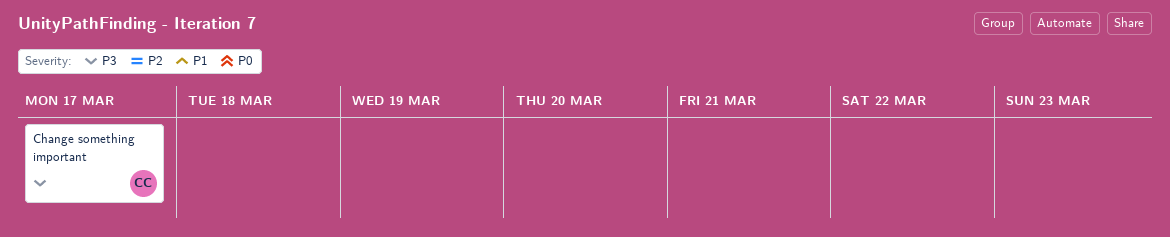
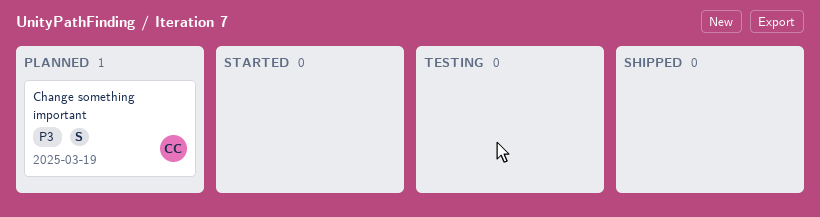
Change something important, due: Mar 17 -> Mar 19

